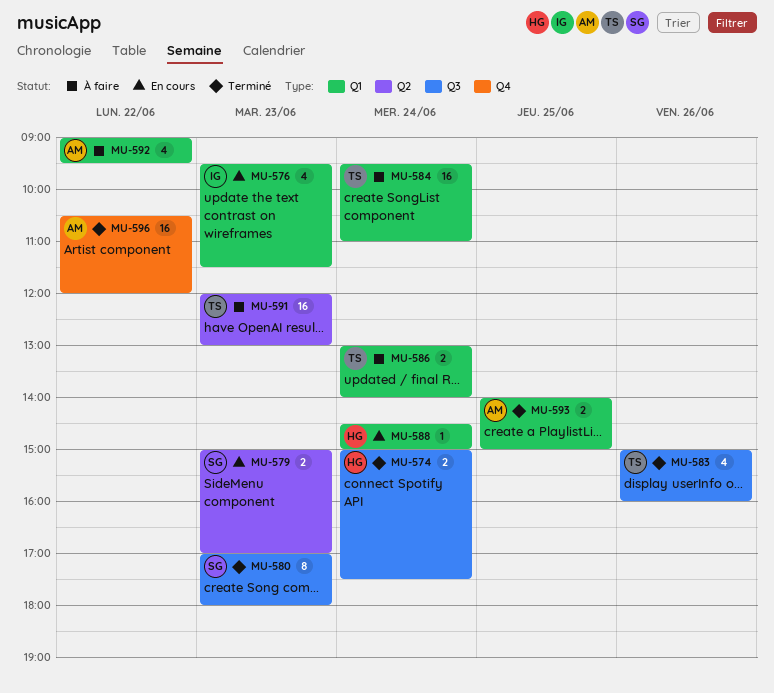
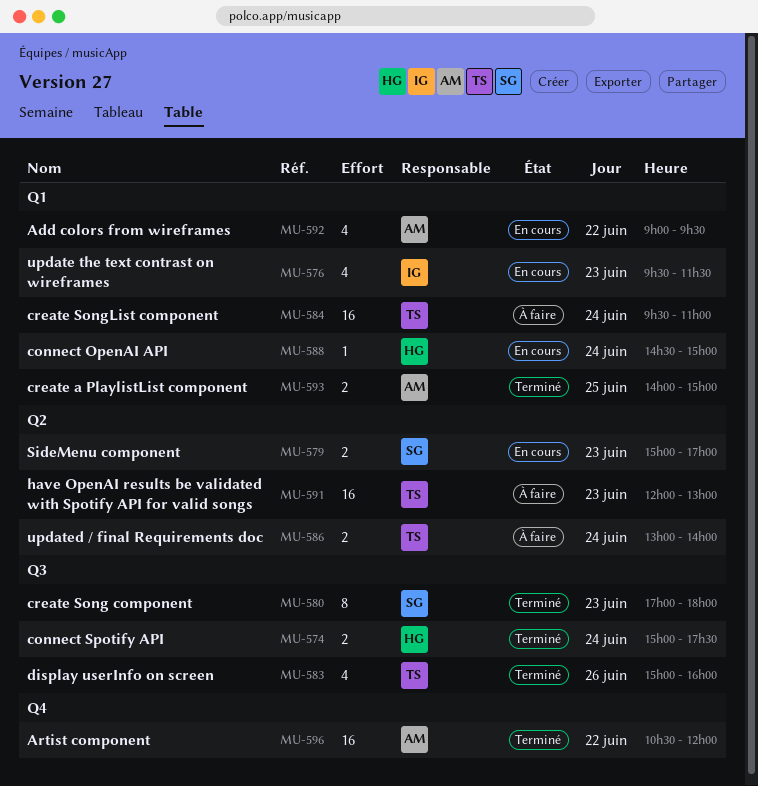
MU-586, label: Q1 -> Q2
MU-592, status: À faire -> En cours

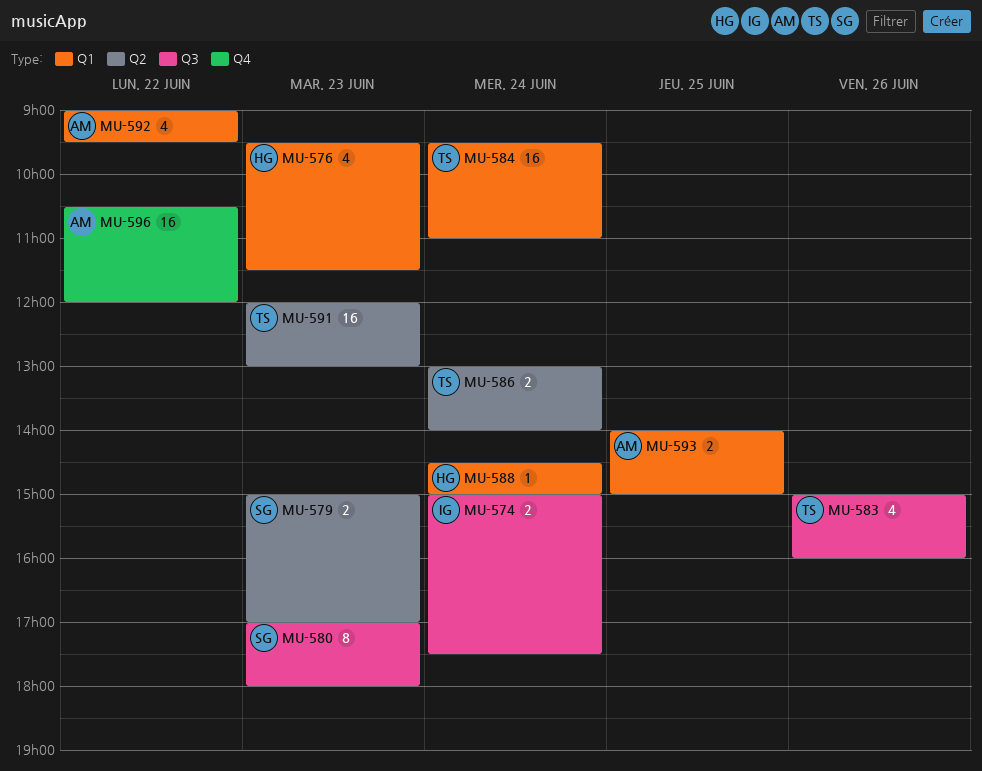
MU-574, owner: HG -> IG
MU-576, owner: IG -> HG

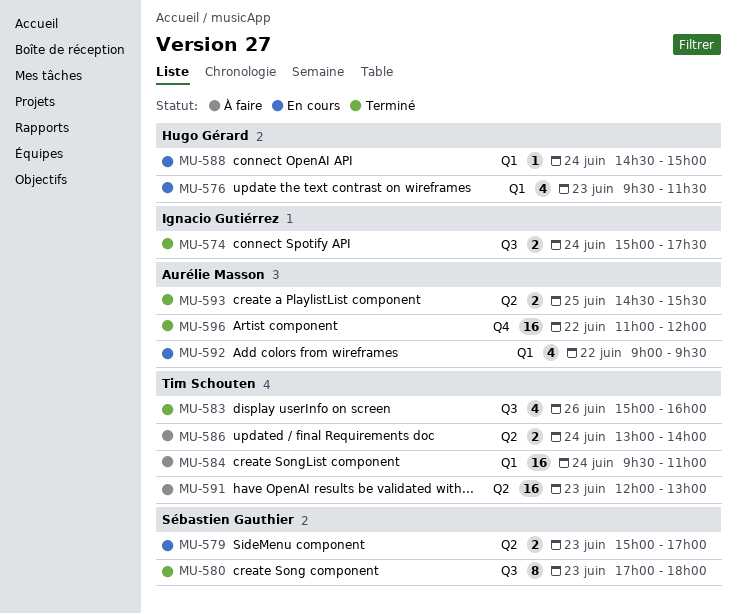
MU-593, label: Q1 -> Q2
MU-593, begins: 14:00 -> 14:30
MU-593, ends: 15:00 -> 15:30
MU-596, begins: 10:30 -> 11:00

